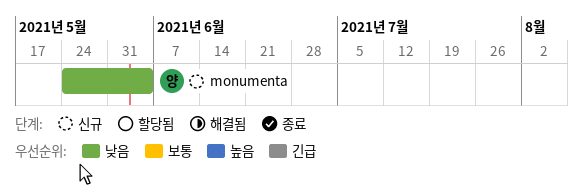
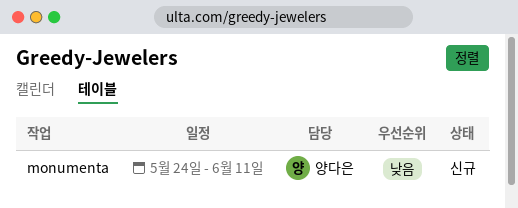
monumenta, due: Jun 4 -> Jun 11

